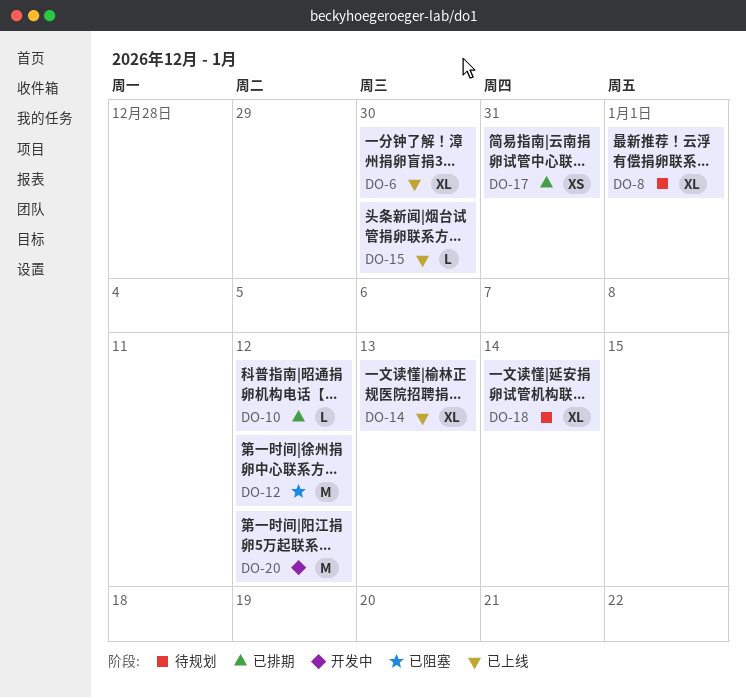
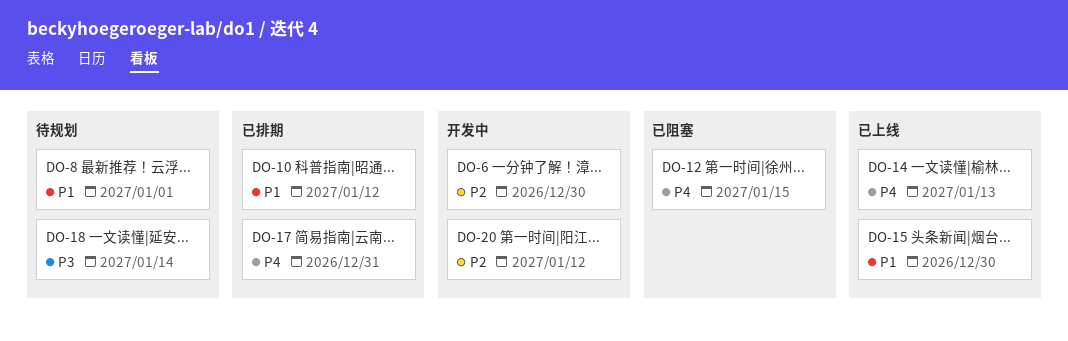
DO-6, status: 已上线 -> 开发中
DO-12, due: Jan 12 -> Jan 15

